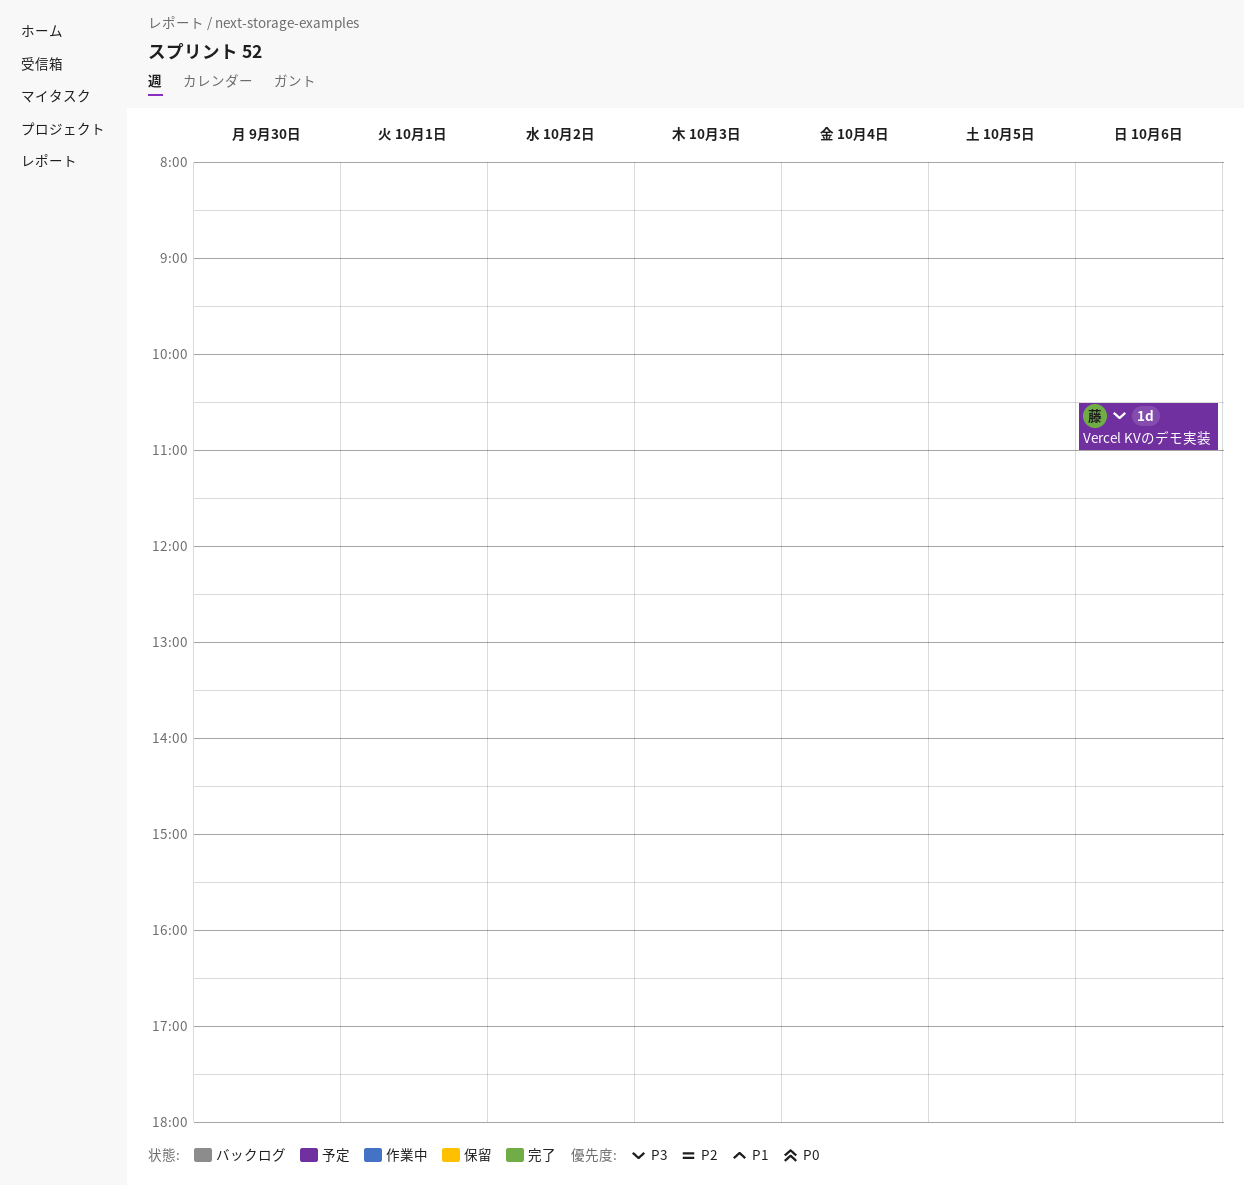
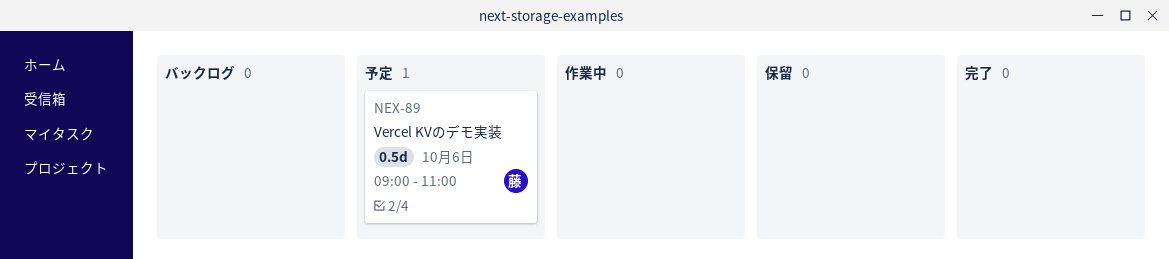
Vercel KVのデモ実装, estimate: 1d -> 0.5d
Vercel KVのデモ実装, begins: 10:30 -> 09:00

